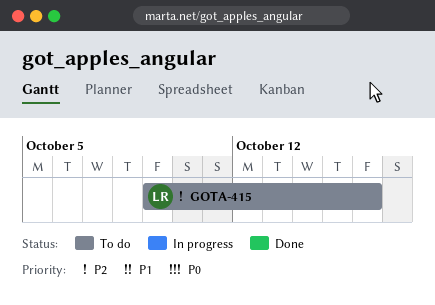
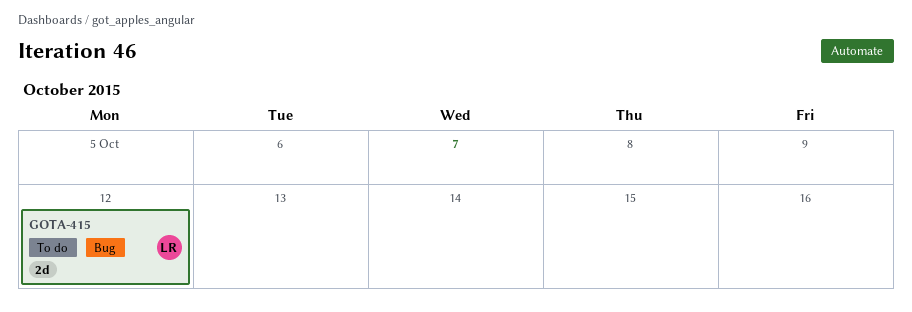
GOTA-415, due: Oct 16 -> Oct 12

